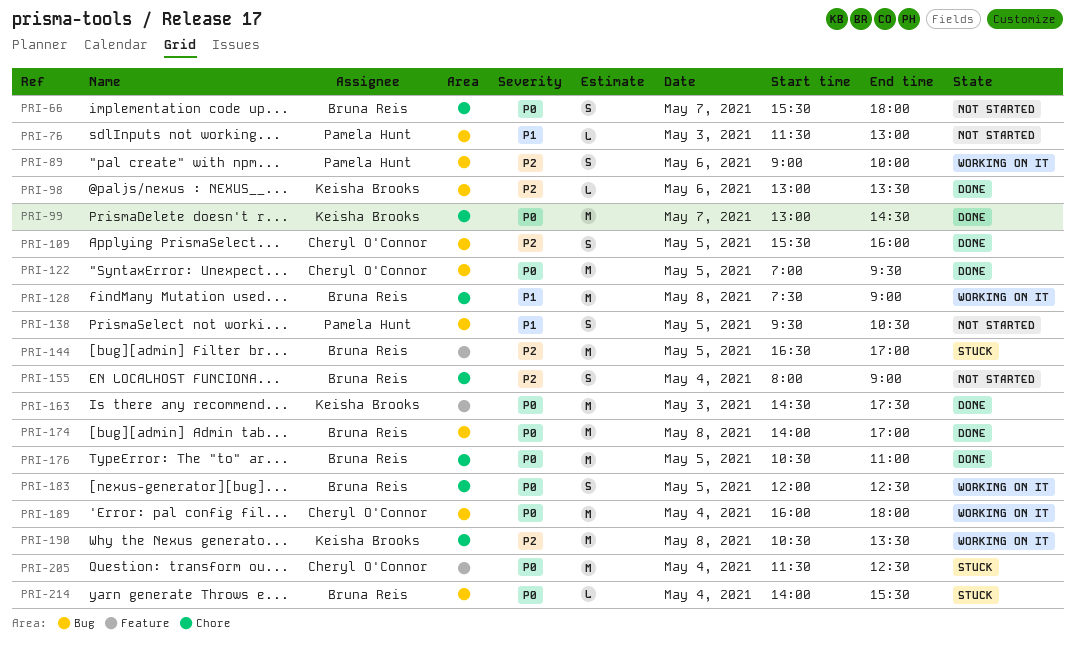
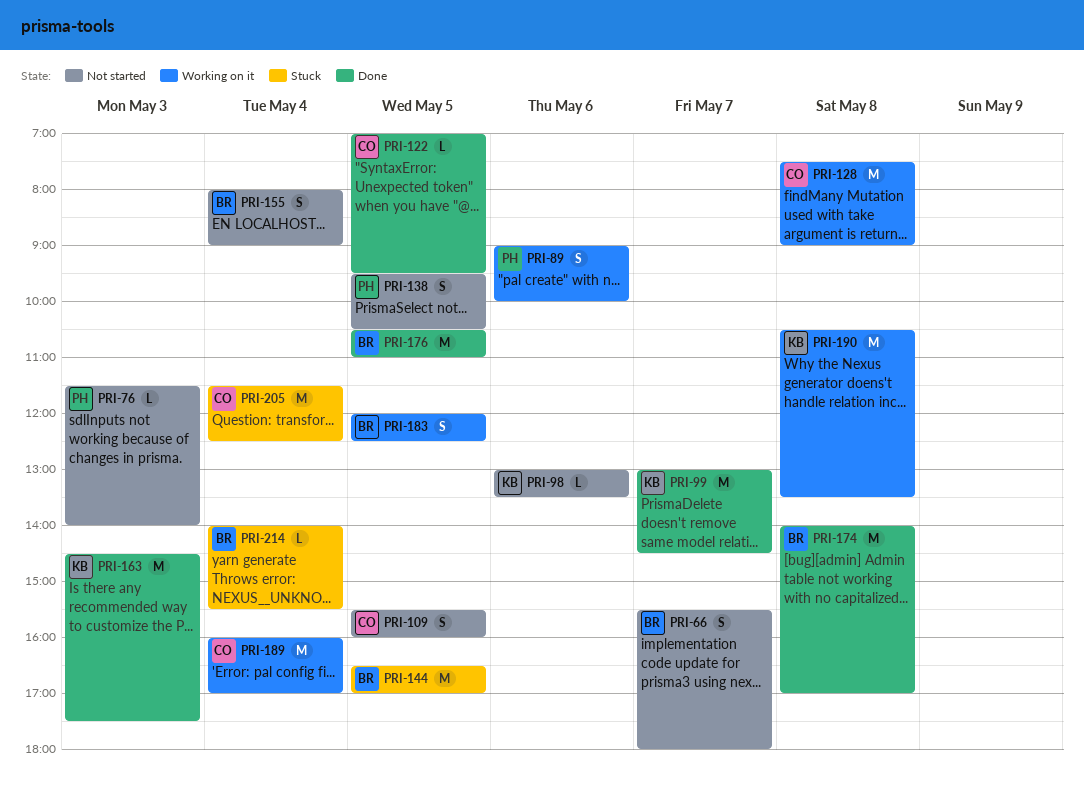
PRI-76, ends: 13:00 -> 14:00
PRI-98, status: Done -> Not started
PRI-109, status: Done -> Not started
PRI-122, estimate: M -> L
PRI-128, owner: Bruna Reis -> Cheryl O'Connor
PRI-189, ends: 18:00 -> 17:00

